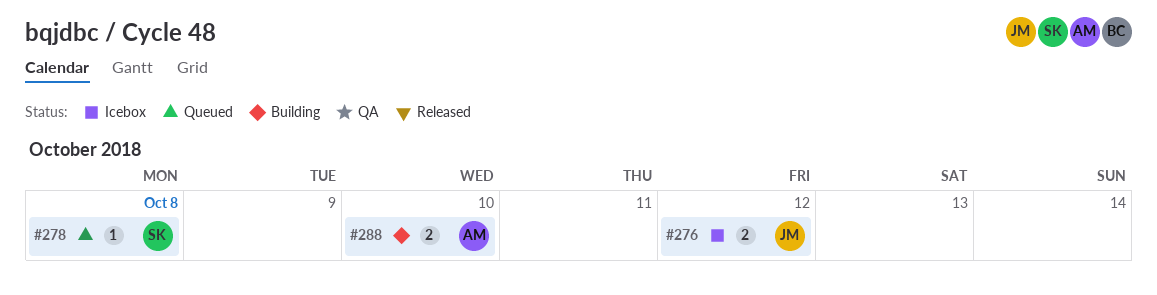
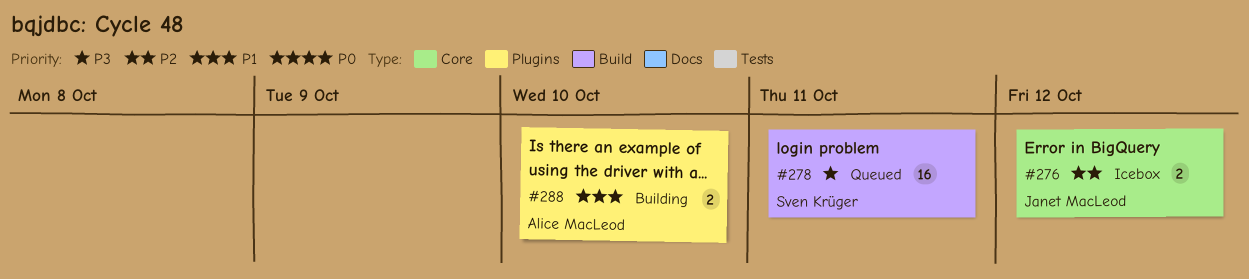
#278, estimate: 1 -> 16
#278, due: Oct 8 -> Oct 11

